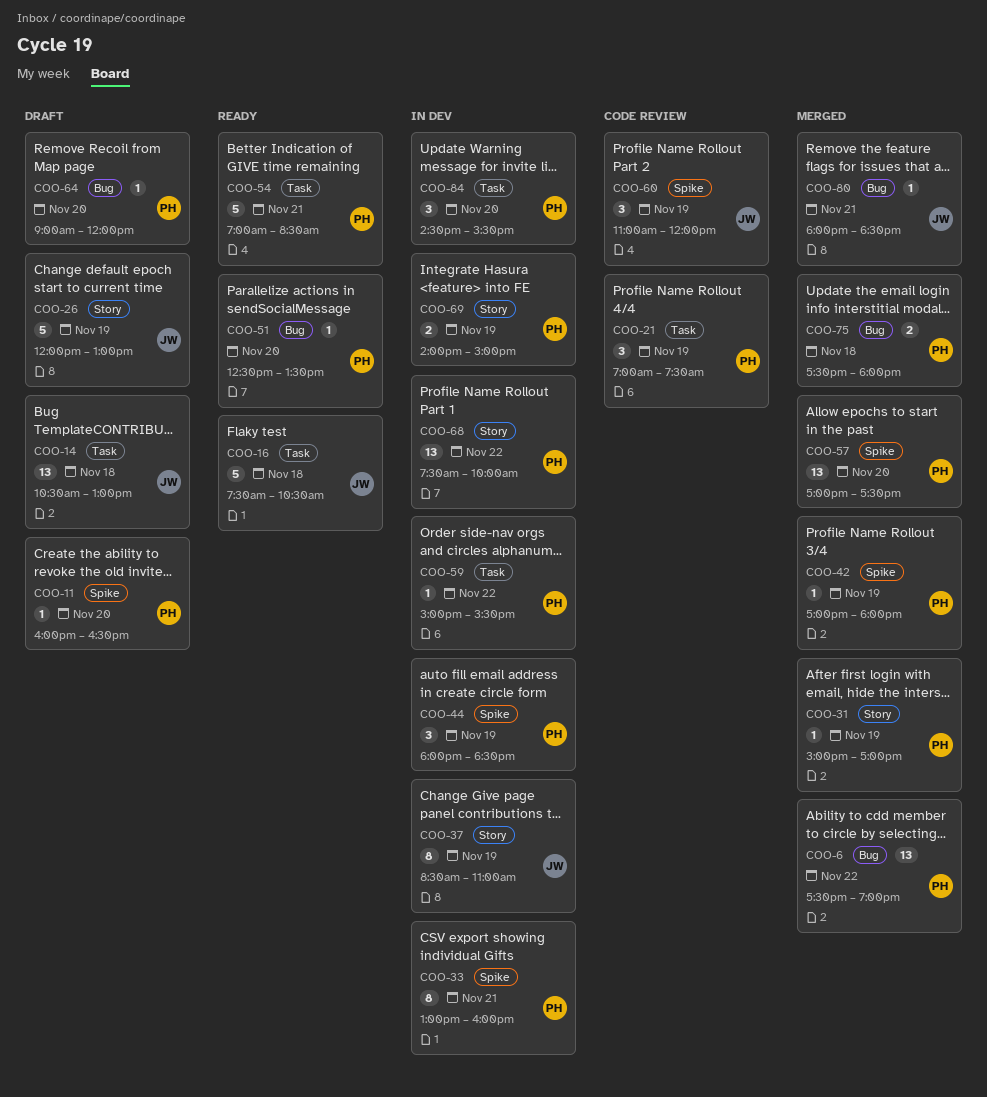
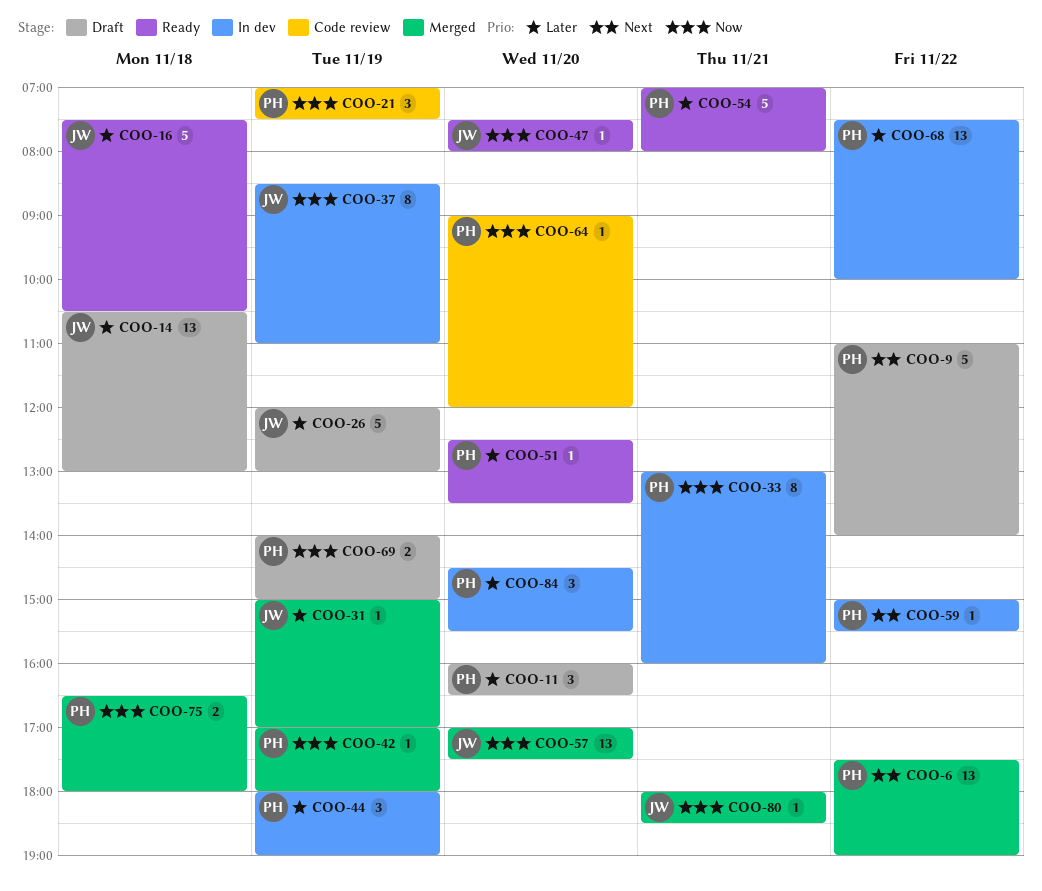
COO-9: none -> present
COO-11, estimate: 1 -> 3
COO-31, owner: PH -> JW
COO-44, ends: 18:30 -> 19:00
COO-47: none -> present
COO-54, ends: 08:30 -> 08:00
COO-57, owner: PH -> JW
COO-60: present -> none
COO-64, status: Draft -> Code review
COO-69, status: In dev -> Draft
COO-75, begins: 17:30 -> 16:30

